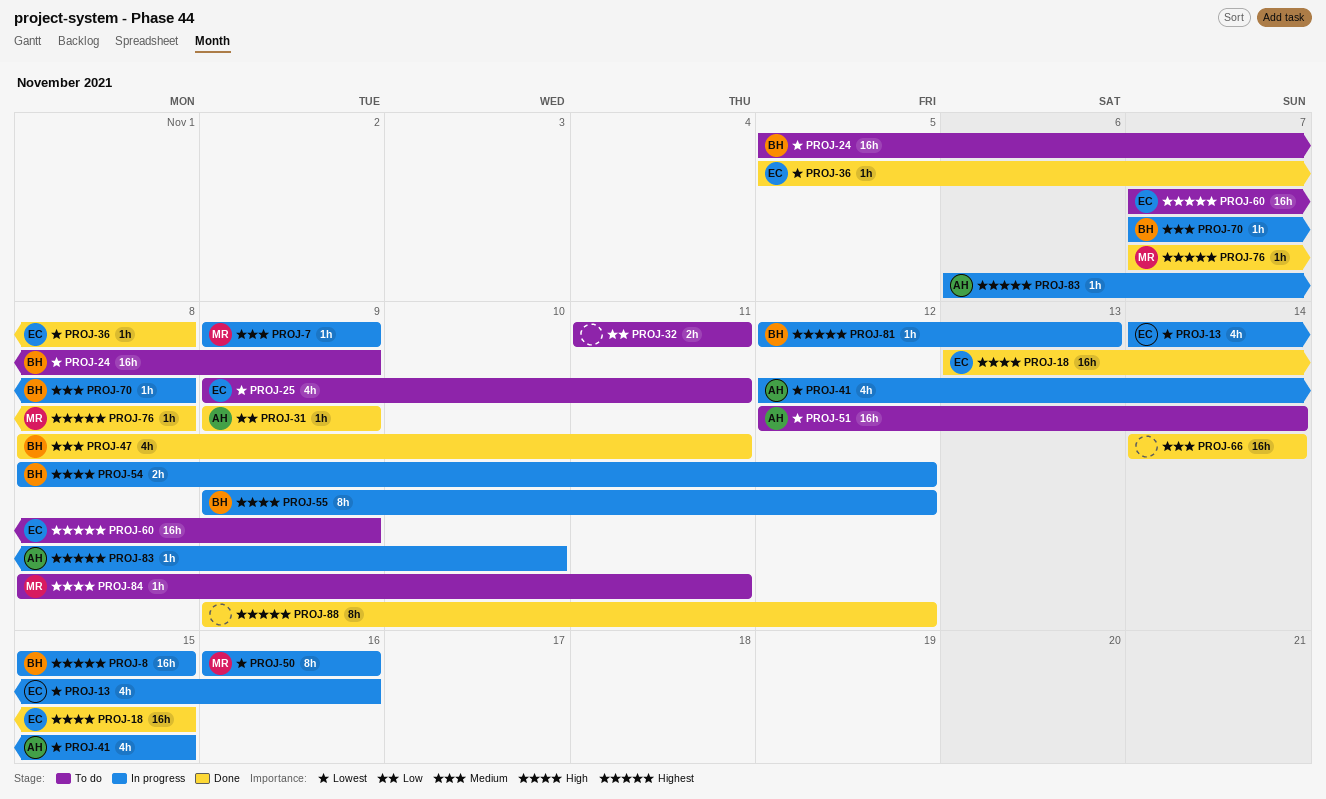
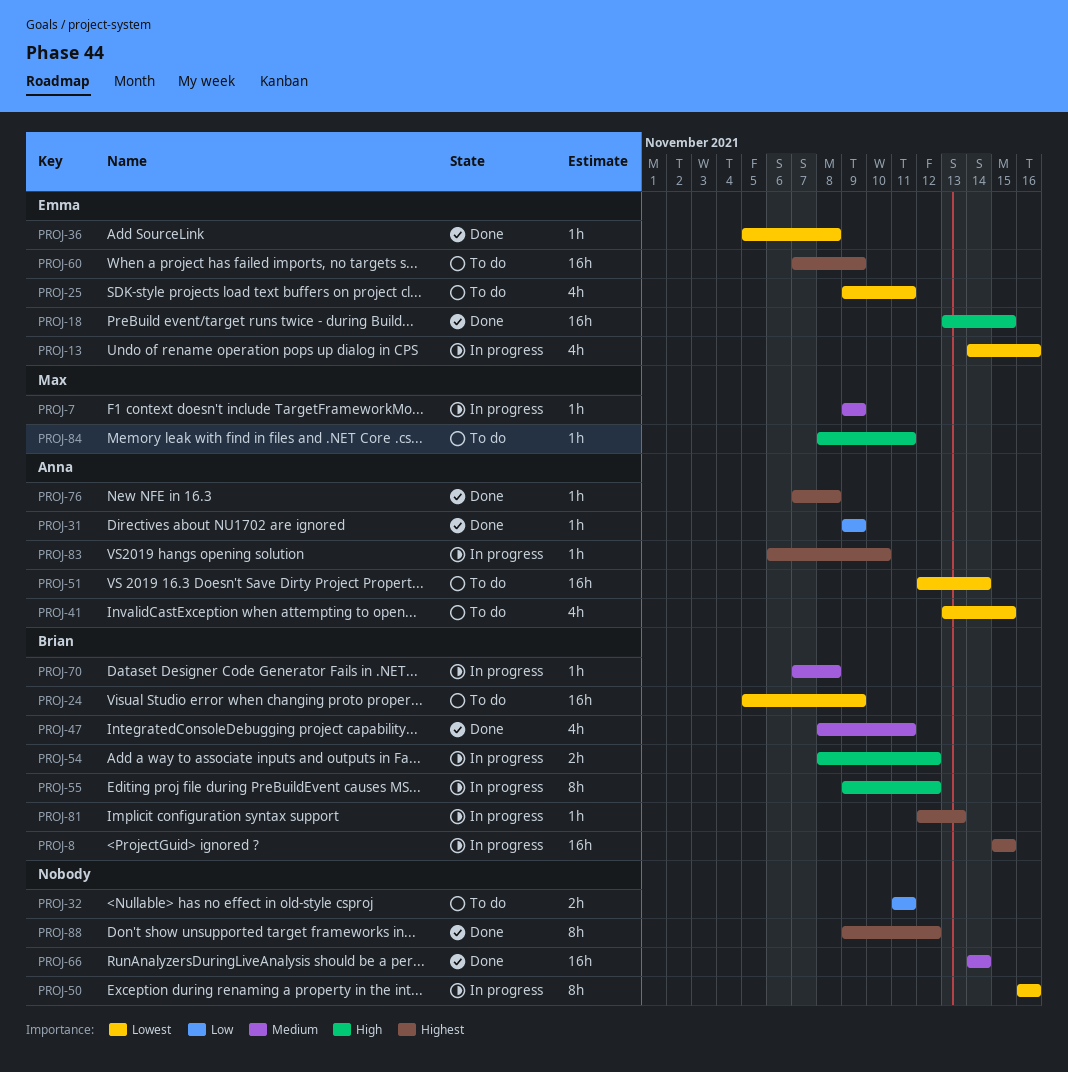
PROJ-41, status: In progress -> To do
PROJ-41, start: Nov 12 -> Nov 13
PROJ-50, owner: Max -> none
PROJ-76, owner: Max -> Anna

